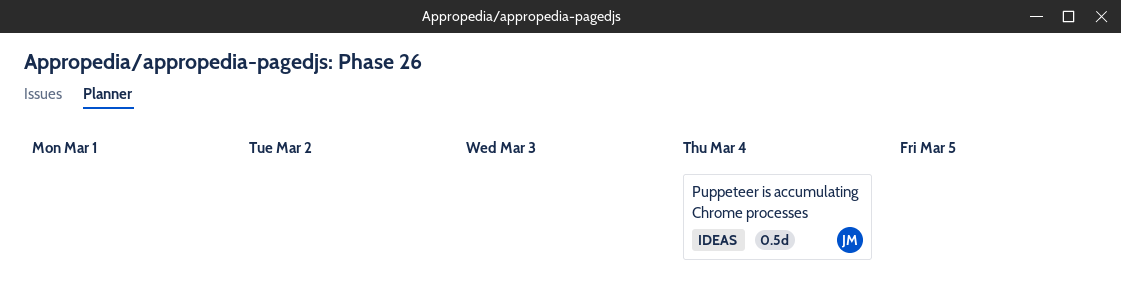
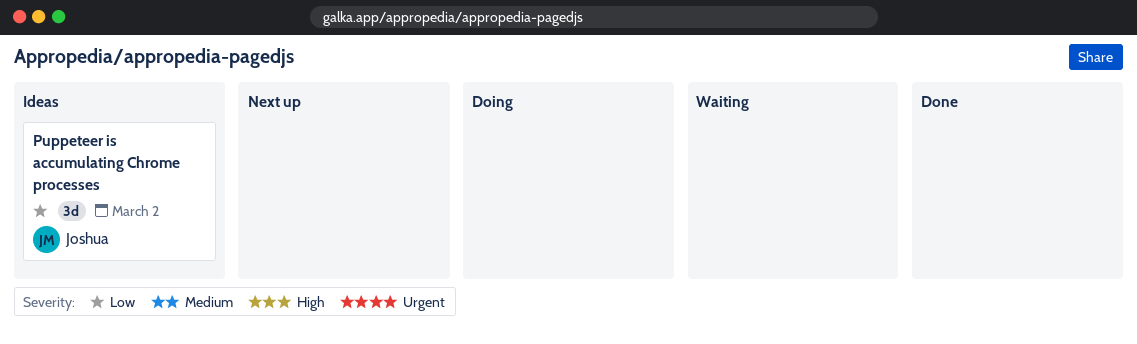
Puppeteer is accumulating Chrome processes, estimate: 0.5d -> 3d
Puppeteer is accumulating Chrome processes, due: Mar 4 -> Mar 2

